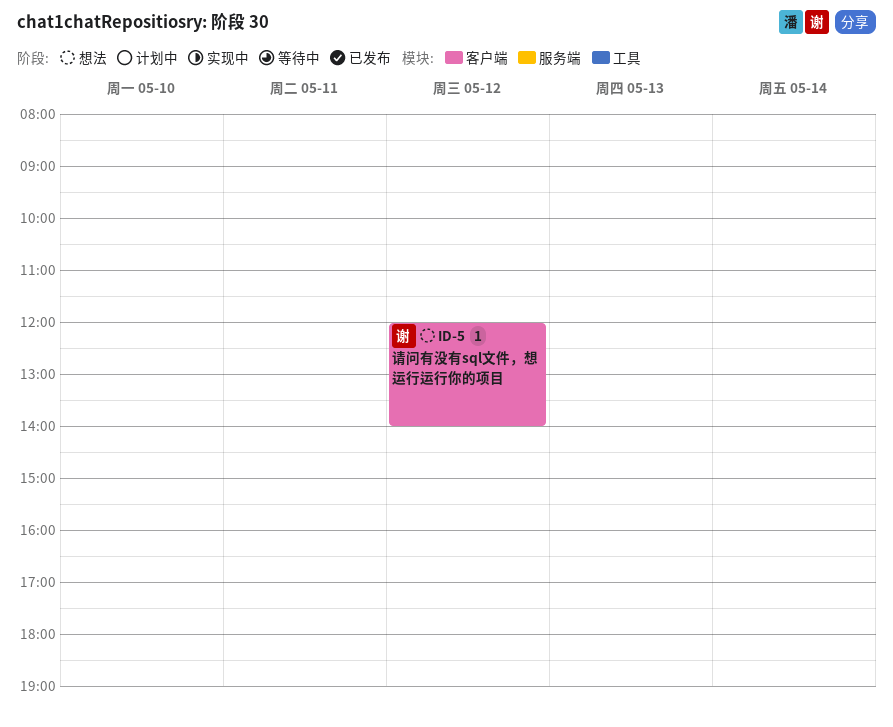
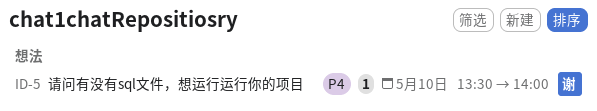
ID-5, day: May 12 -> May 10
ID-5, begins: 12:00 -> 13:30

